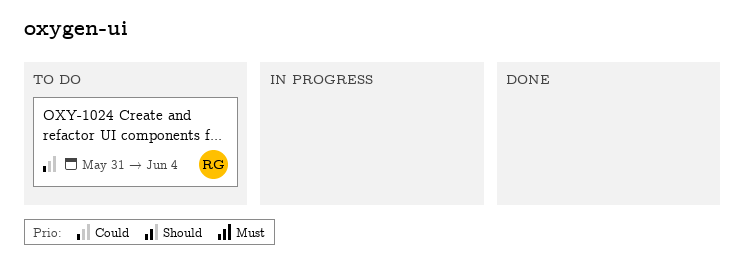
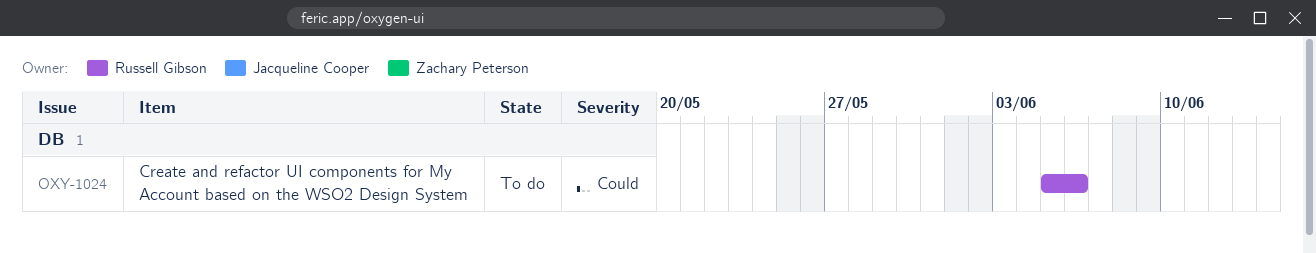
OXY-1024, start: May 31 -> Jun 5
OXY-1024, due: Jun 4 -> Jun 6

